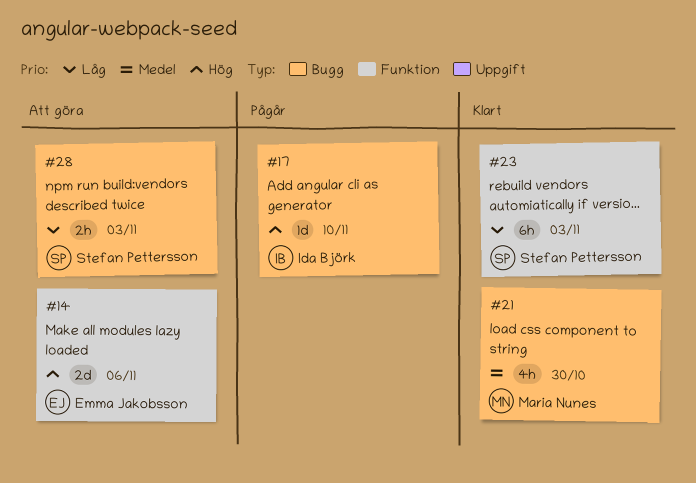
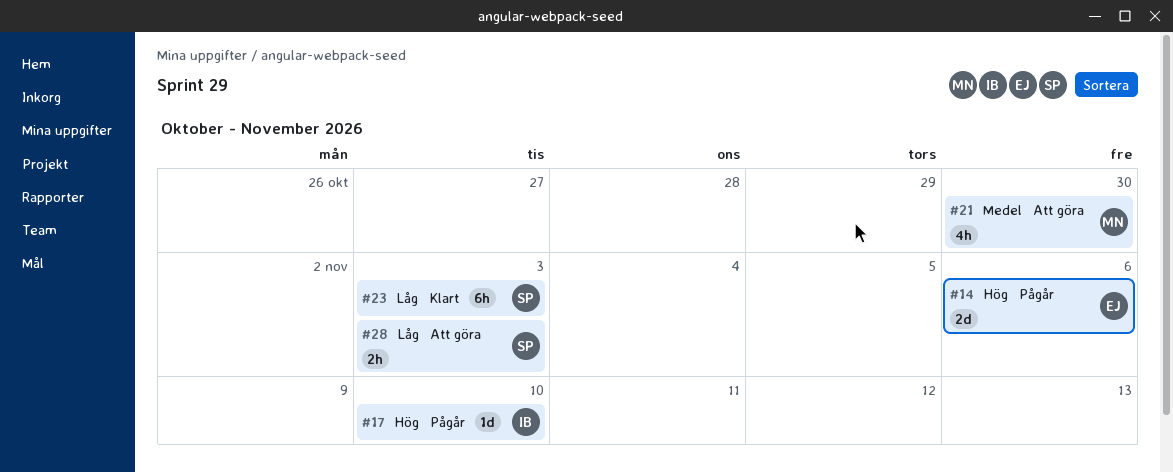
#14, status: Att göra -> Pågår
#21, status: Klart -> Att göra

